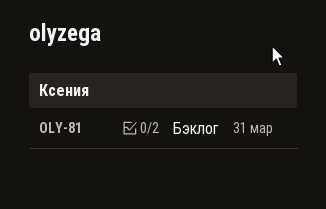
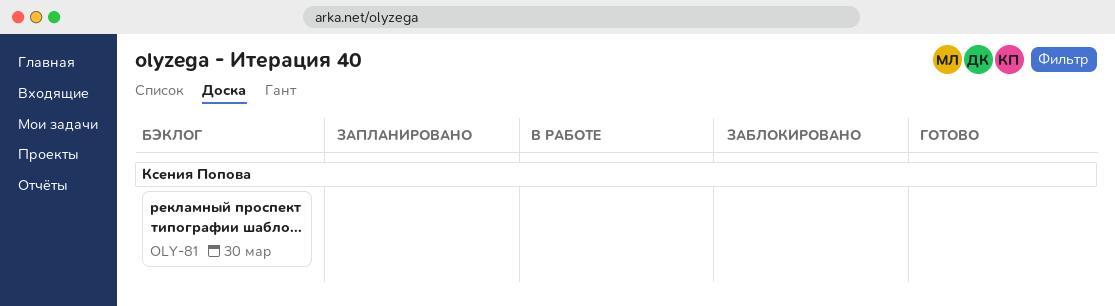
OLY-81, due: Mar 31 -> Mar 30

